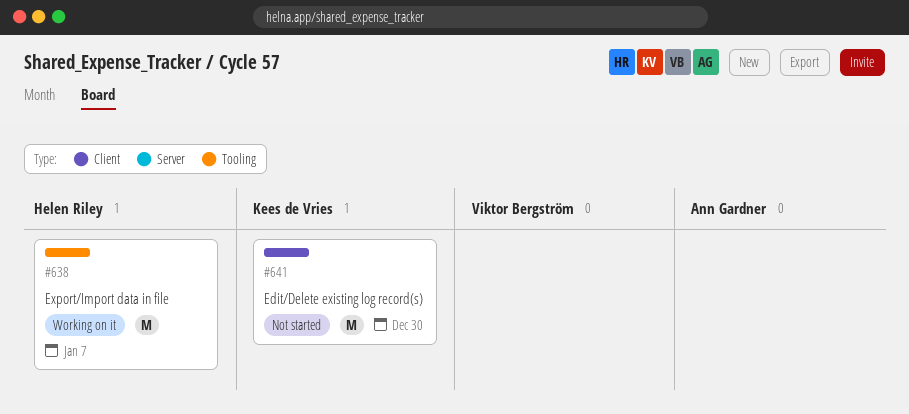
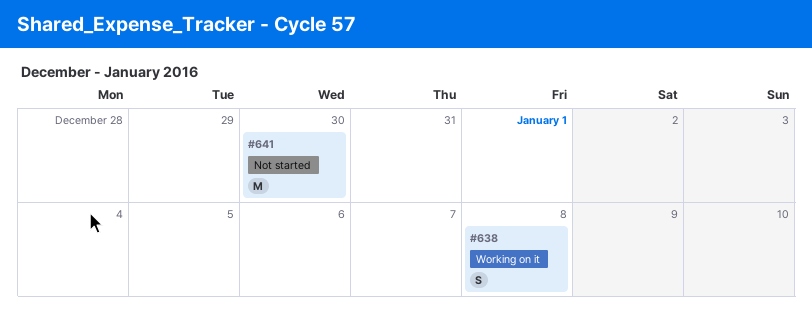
#638, estimate: M -> S
#638, due: Jan 7 -> Jan 8

